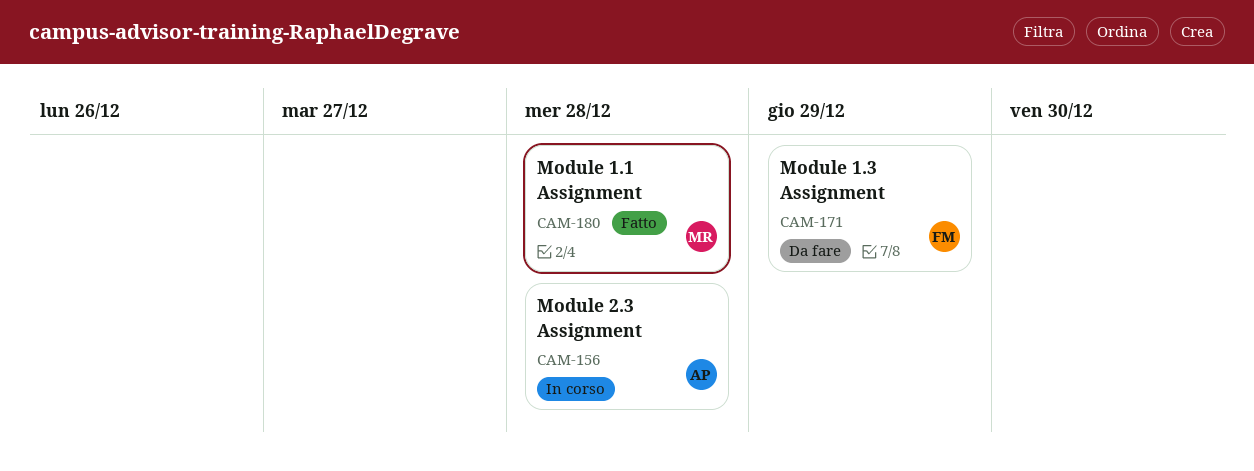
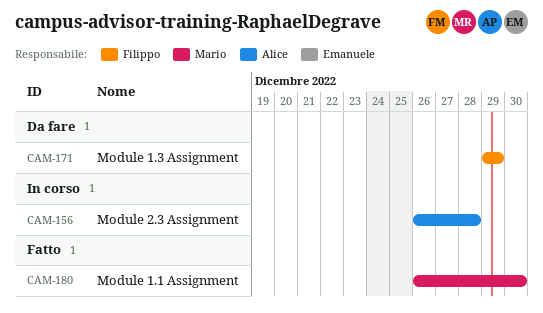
CAM-180, due: Dec 28 -> Dec 30

